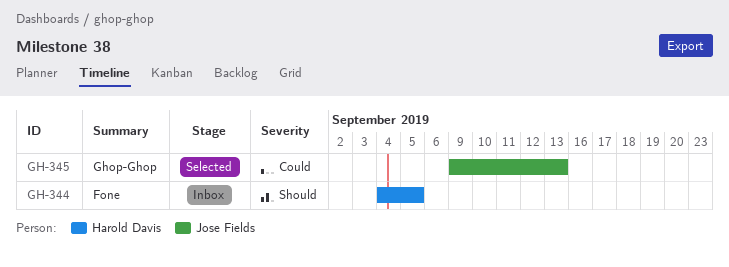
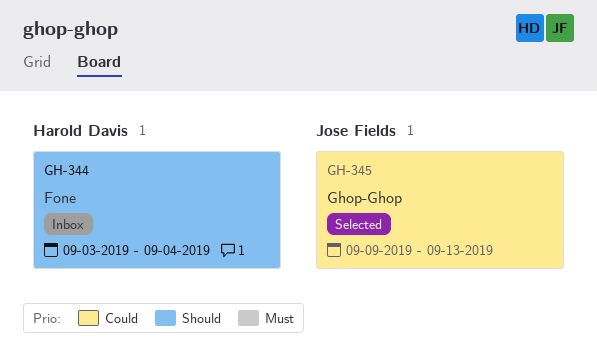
GH-344, start: Sep 4 -> Sep 3
GH-344, due: Sep 5 -> Sep 4

